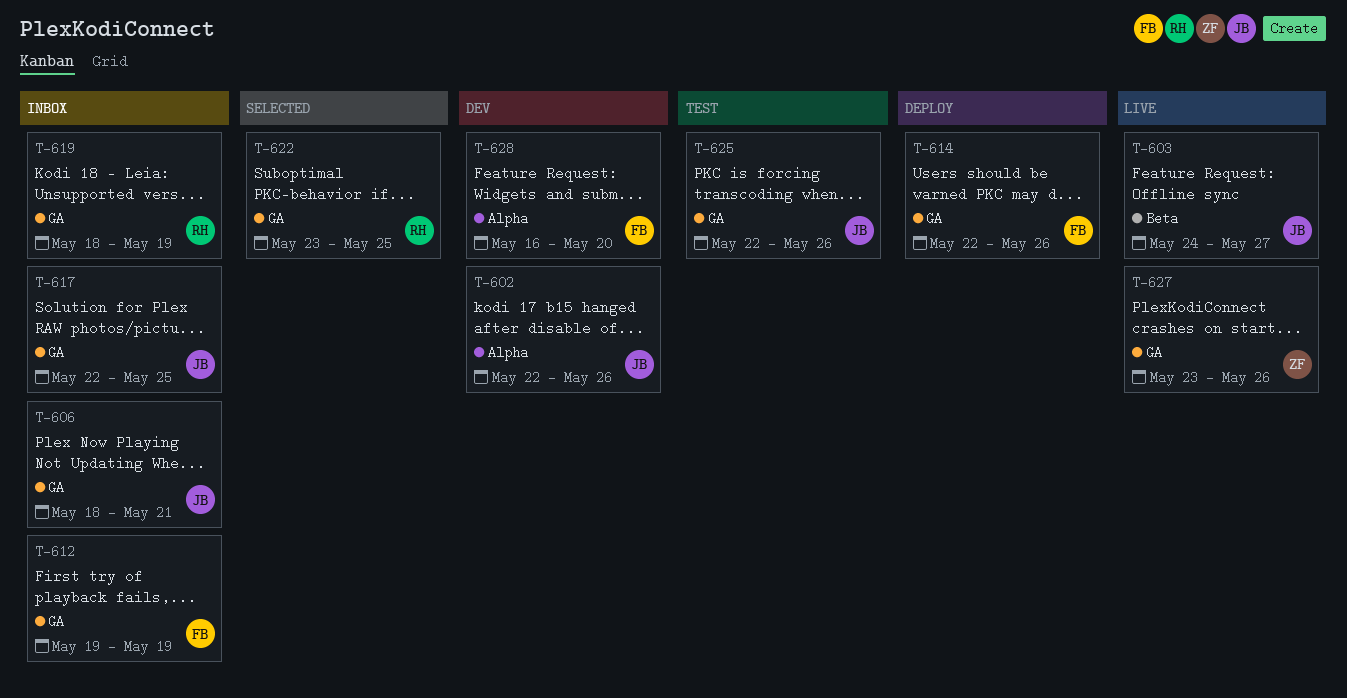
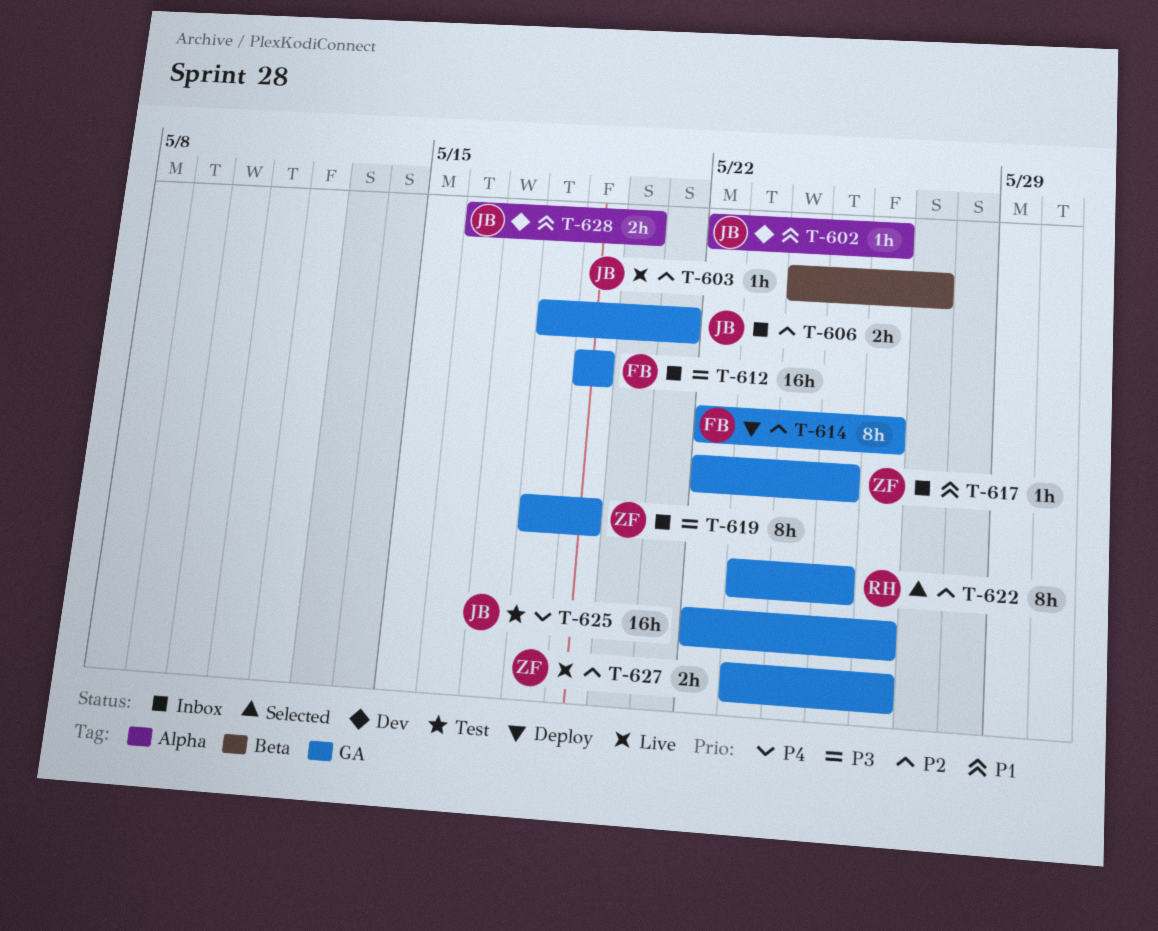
T-617, owner: JB -> ZF
T-619, owner: RH -> ZF
T-628, owner: FB -> JB

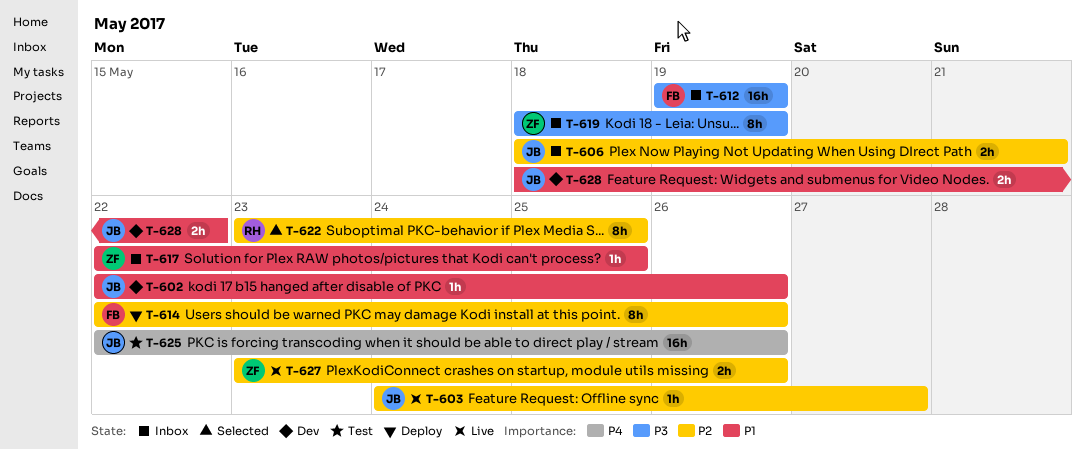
T-628, start: May 16 -> May 18
T-628, due: May 20 -> May 22

